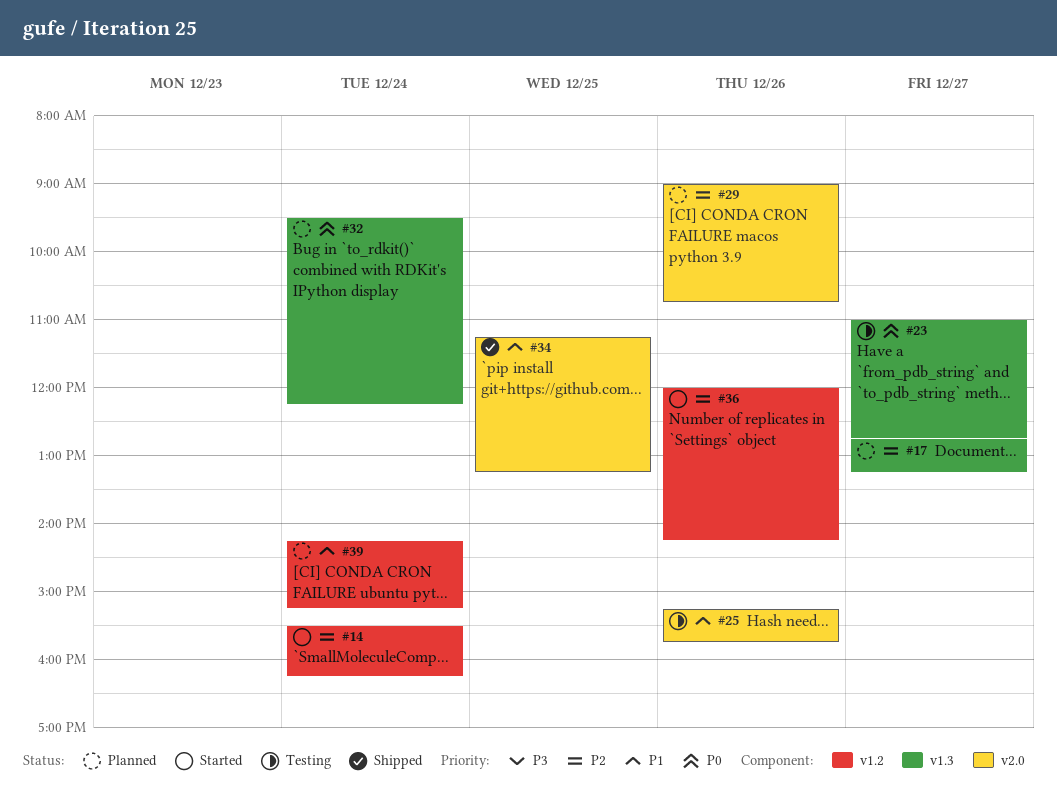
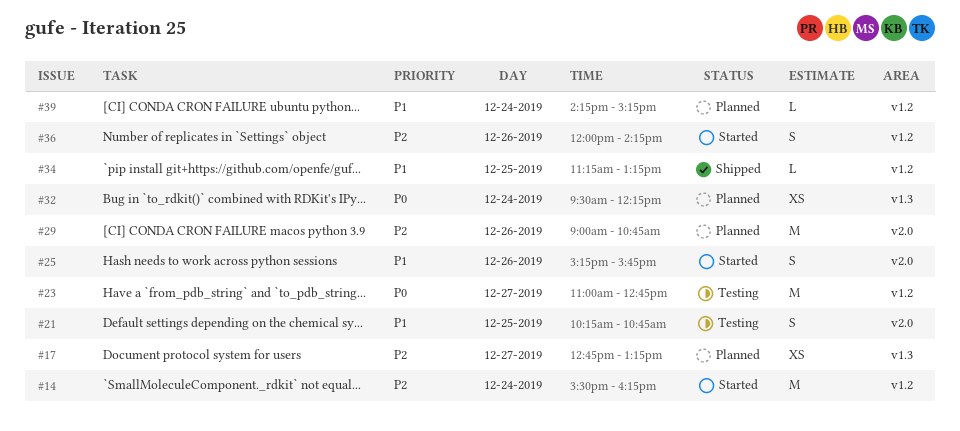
#21: none -> present
#23, label: v1.3 -> v1.2
#25, status: Testing -> Started
#34, label: v2.0 -> v1.2

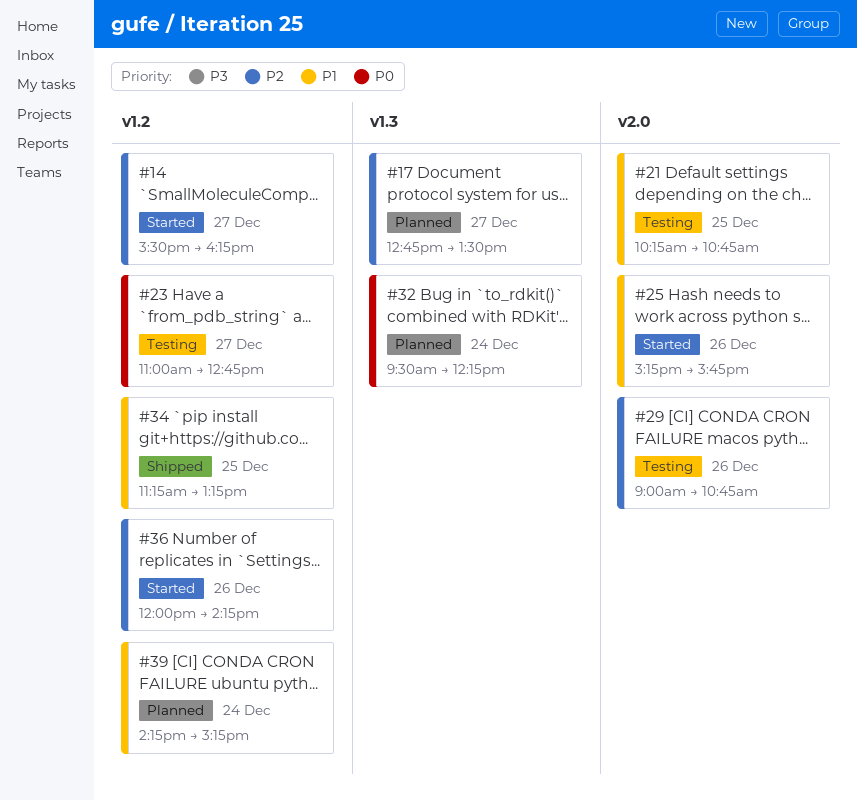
#14, day: Dec 24 -> Dec 27
#17, ends: 13:15 -> 13:30
#29, status: Planned -> Testing

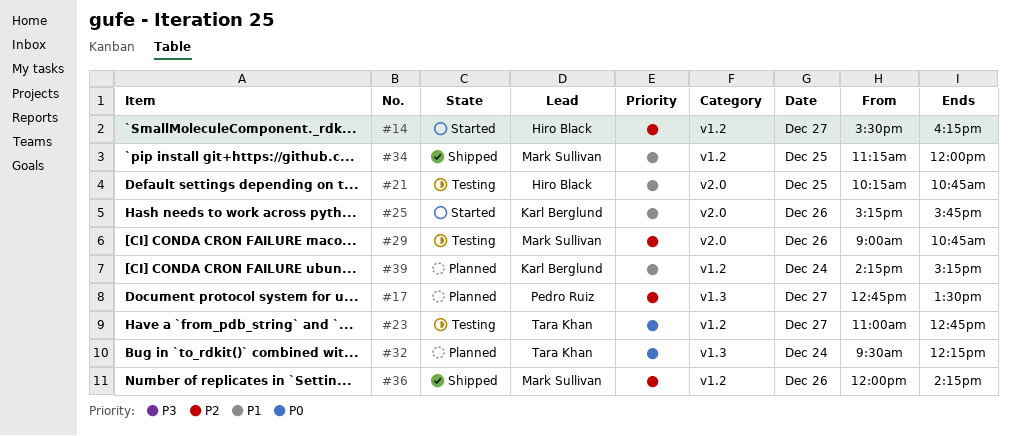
#34, ends: 13:15 -> 12:00
#36, status: Started -> Shipped

